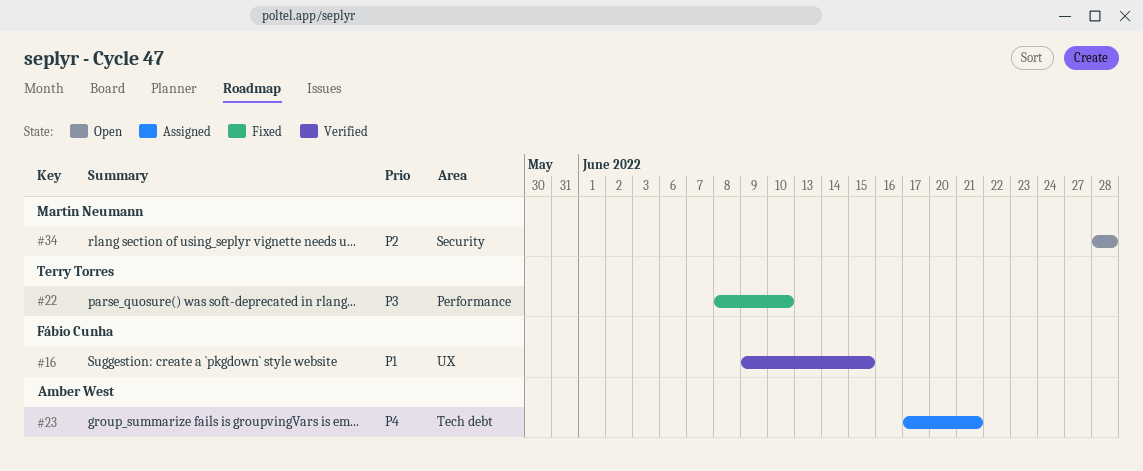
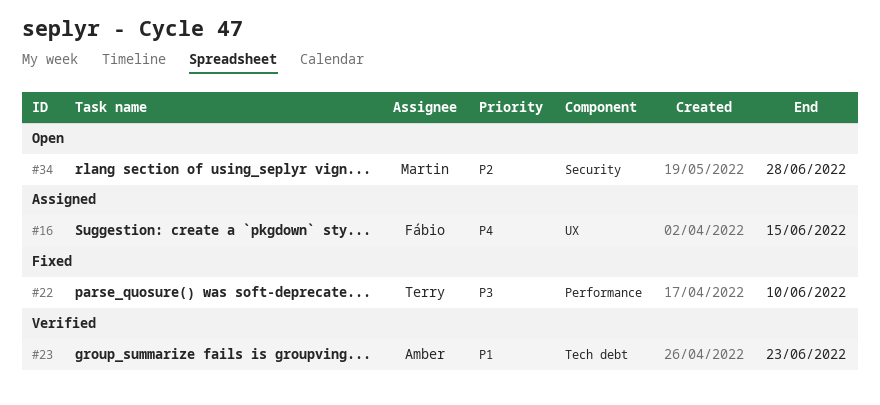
#16, status: Verified -> Assigned
#16, priority: P1 -> P4
#23, status: Assigned -> Verified
#23, priority: P4 -> P1
#23, due: Jun 21 -> Jun 23

